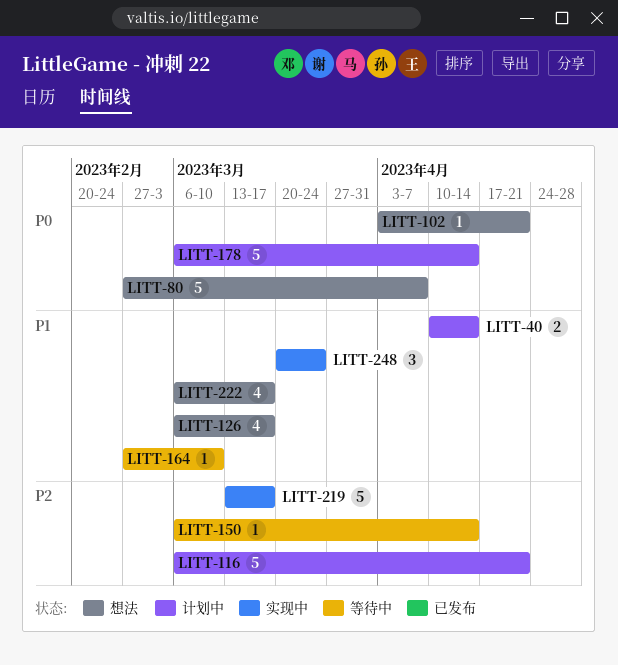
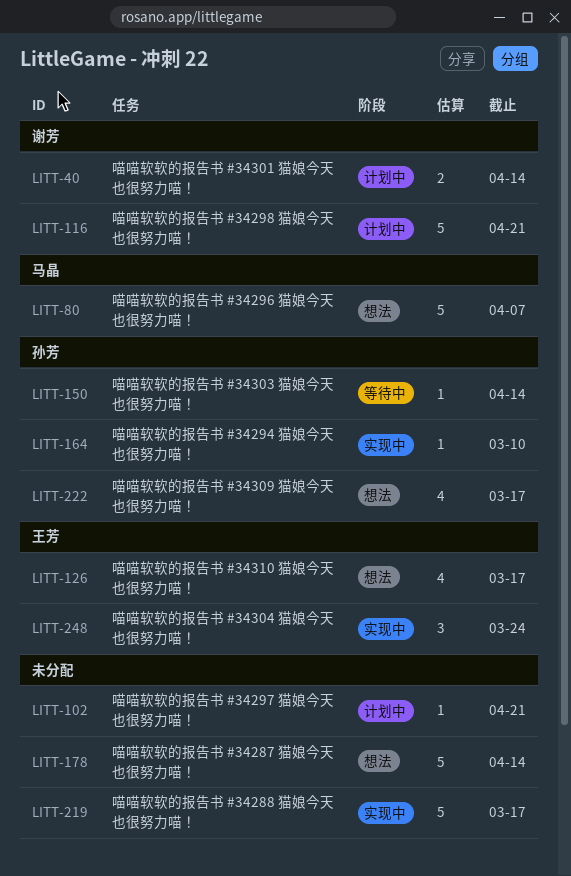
LITT-102, status: 想法 -> 计划中
LITT-164, status: 等待中 -> 实现中
LITT-178, status: 计划中 -> 想法

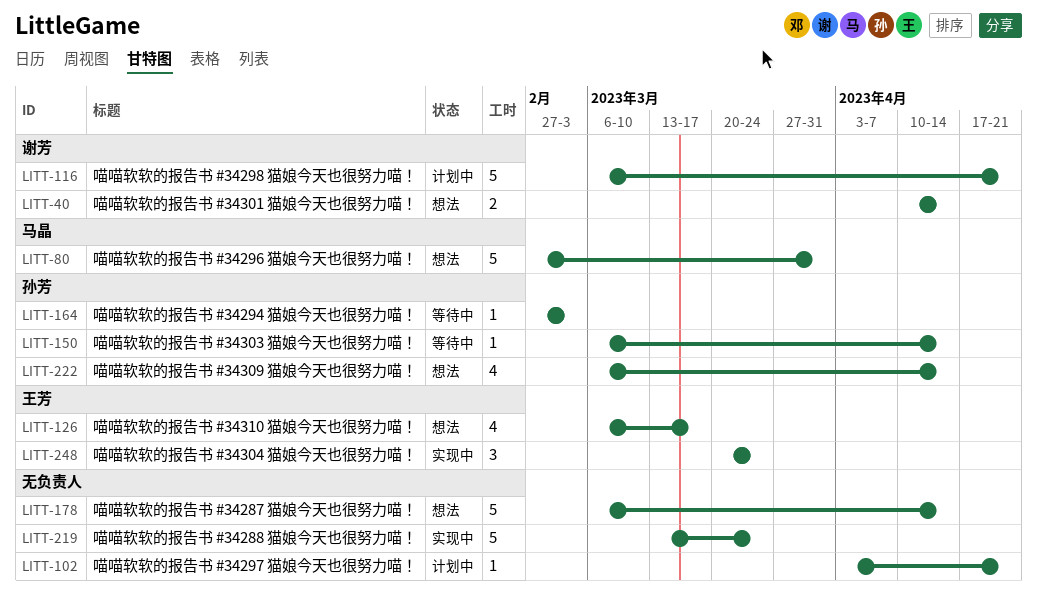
LITT-40, status: 计划中 -> 想法
LITT-80, due: Apr 7 -> Mar 31
LITT-164, status: 实现中 -> 等待中
LITT-164, due: Mar 10 -> Mar 3
LITT-219, due: Mar 17 -> Mar 24
LITT-222, due: Mar 17 -> Apr 14

